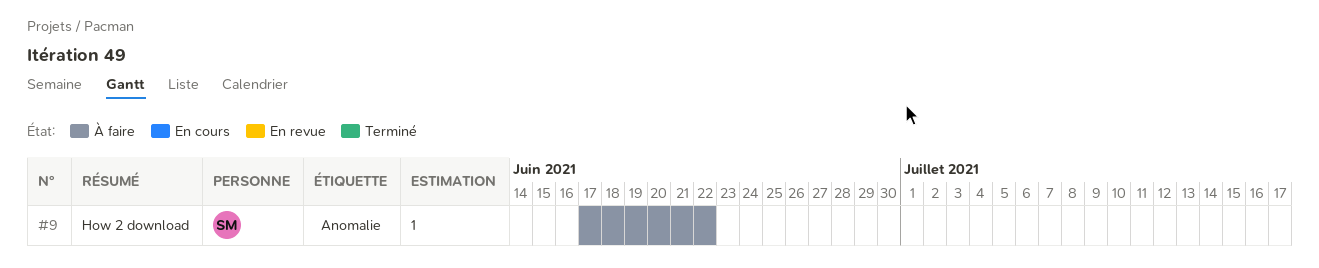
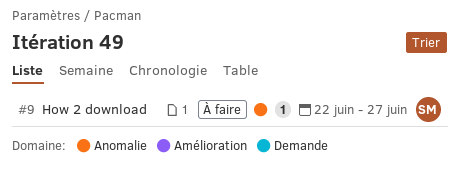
#9, start: Jun 17 -> Jun 22
#9, due: Jun 22 -> Jun 27

